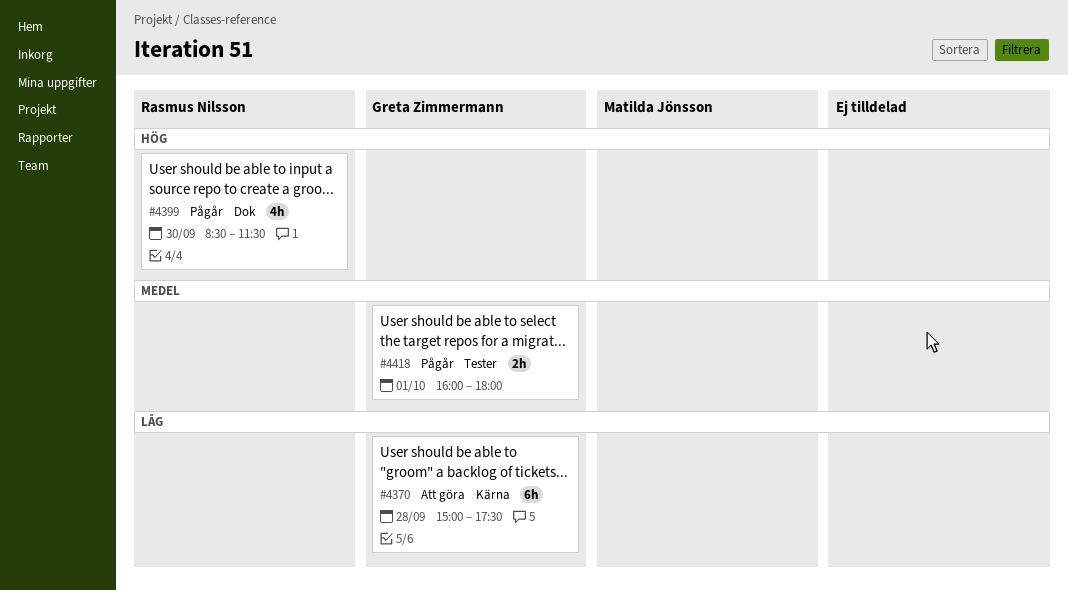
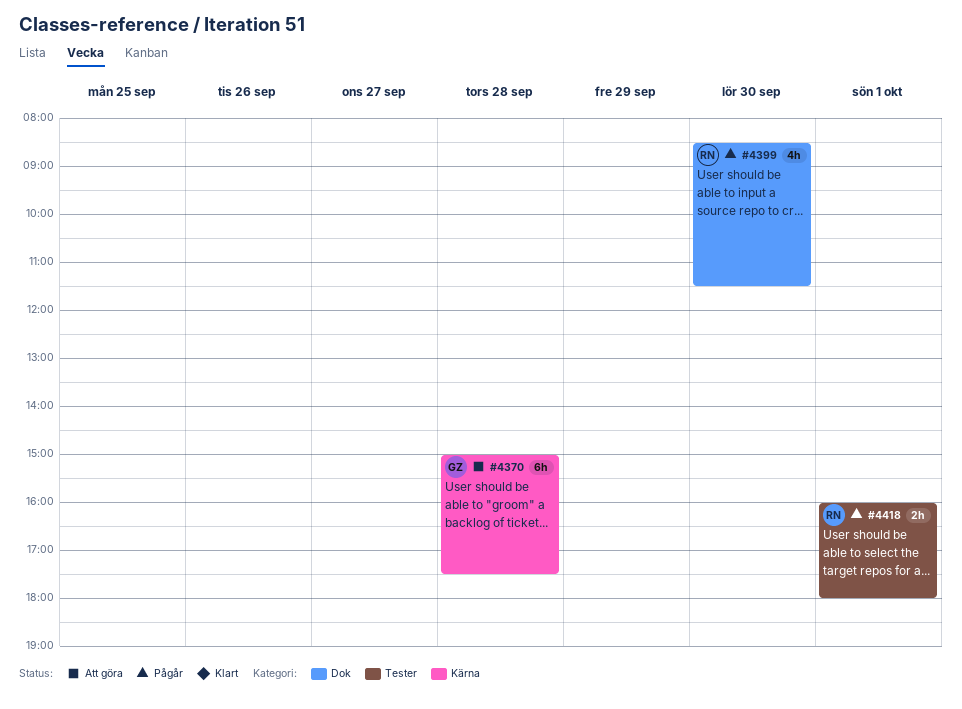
#4418, owner: Greta Zimmermann -> Rasmus Nilsson

